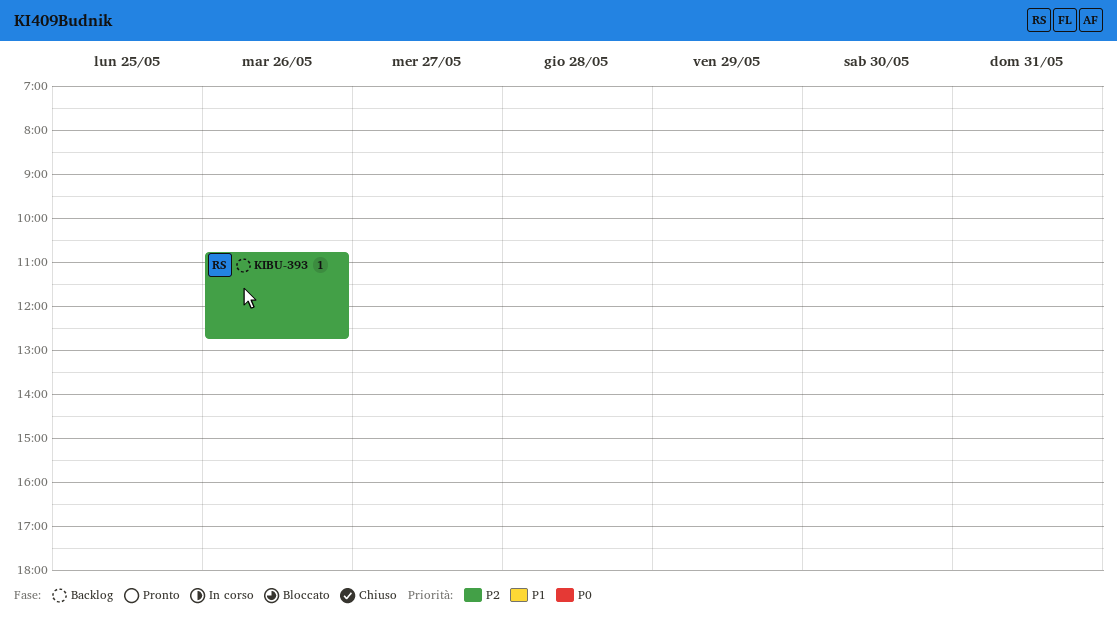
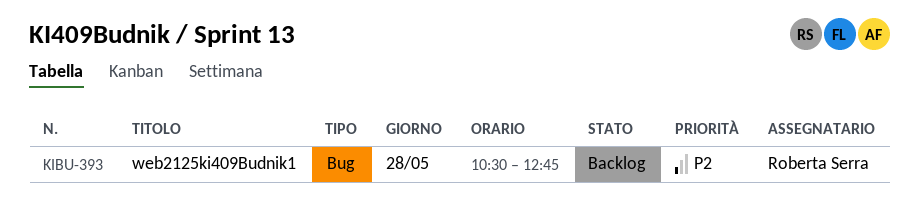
KIBU-393, day: May 26 -> May 28
KIBU-393, begins: 10:45 -> 10:30

